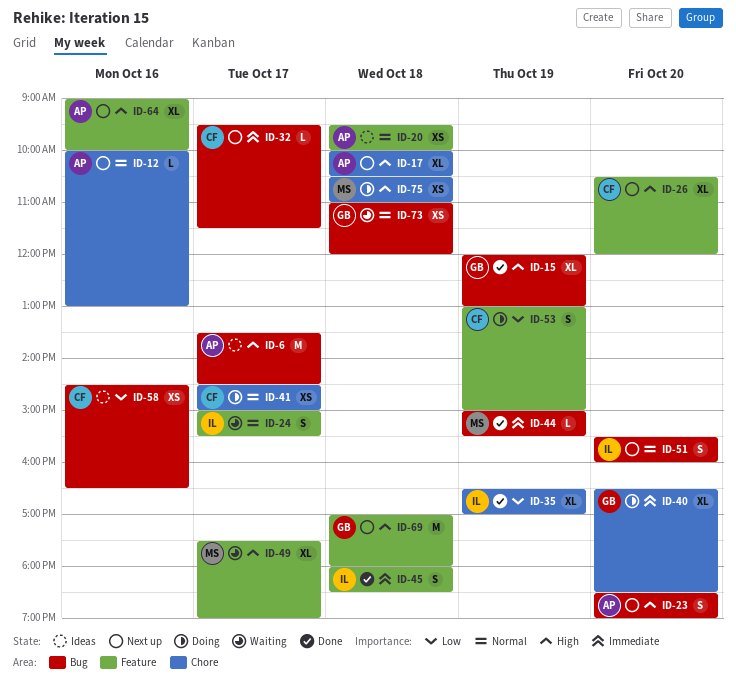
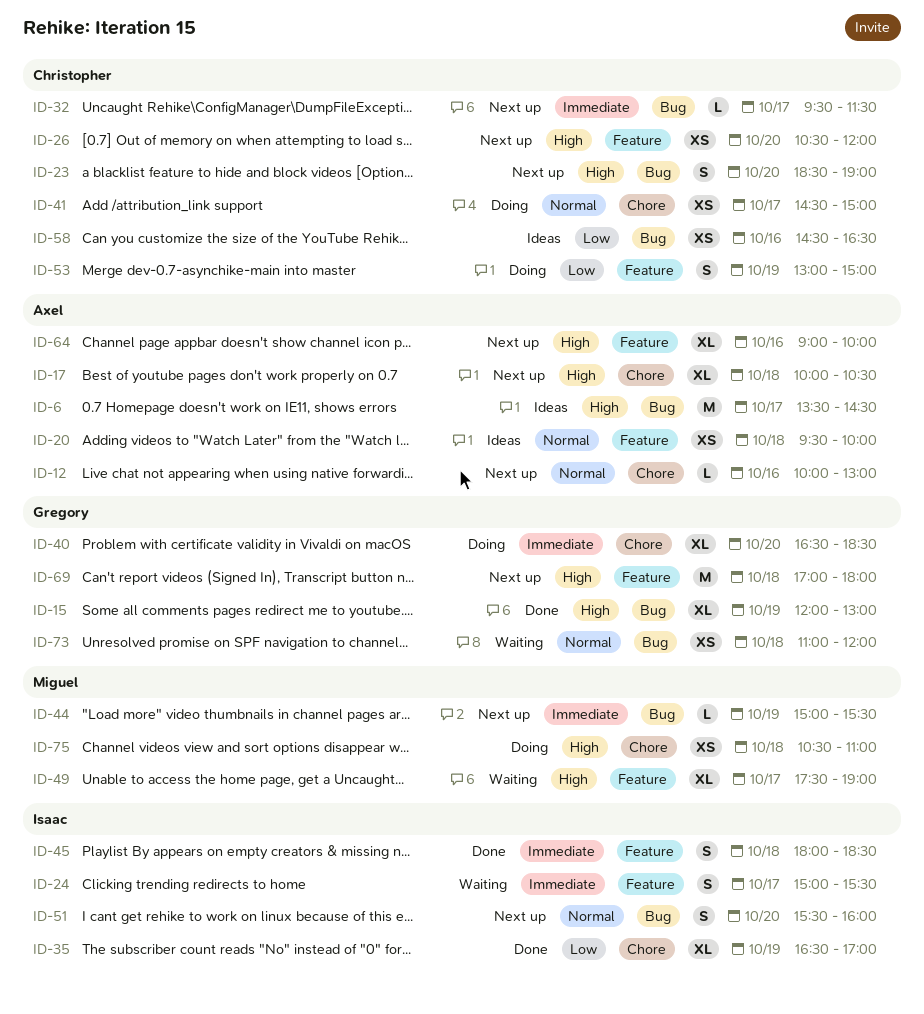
ID-23, owner: Axel -> Christopher
ID-24, priority: Normal -> Immediate
ID-26, estimate: XL -> XS
ID-44, status: Done -> Next up

